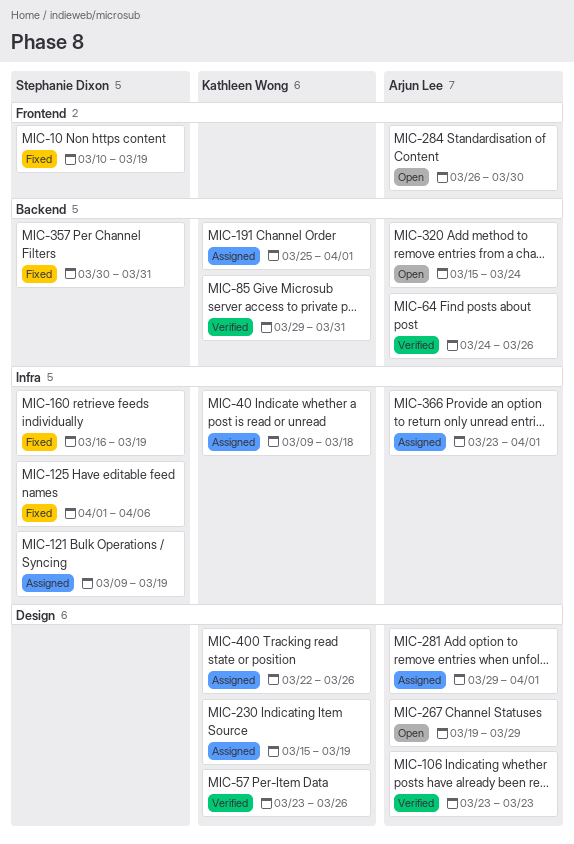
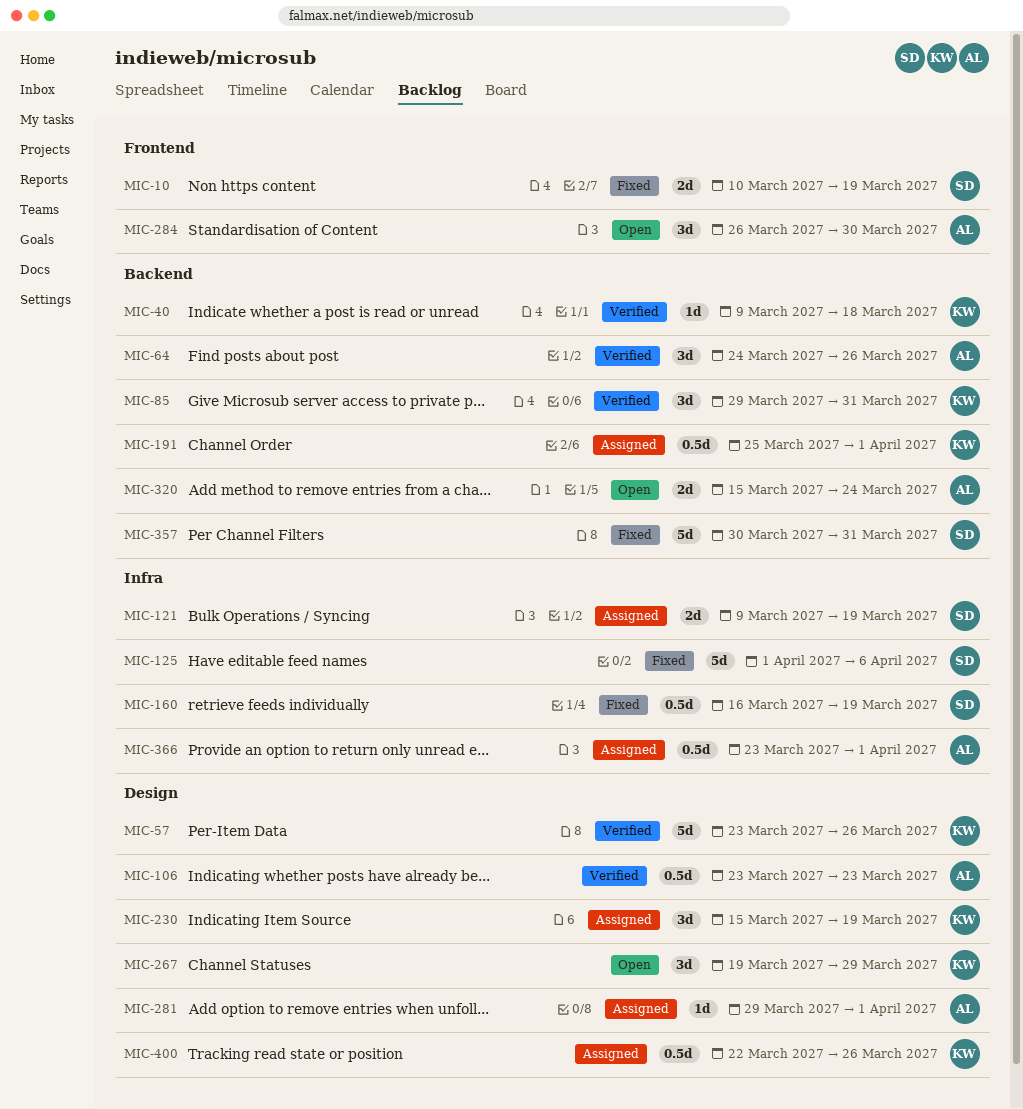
MIC-40, status: Assigned -> Verified
MIC-40, label: Infra -> Backend
MIC-267, owner: Arjun Lee -> Kathleen Wong

